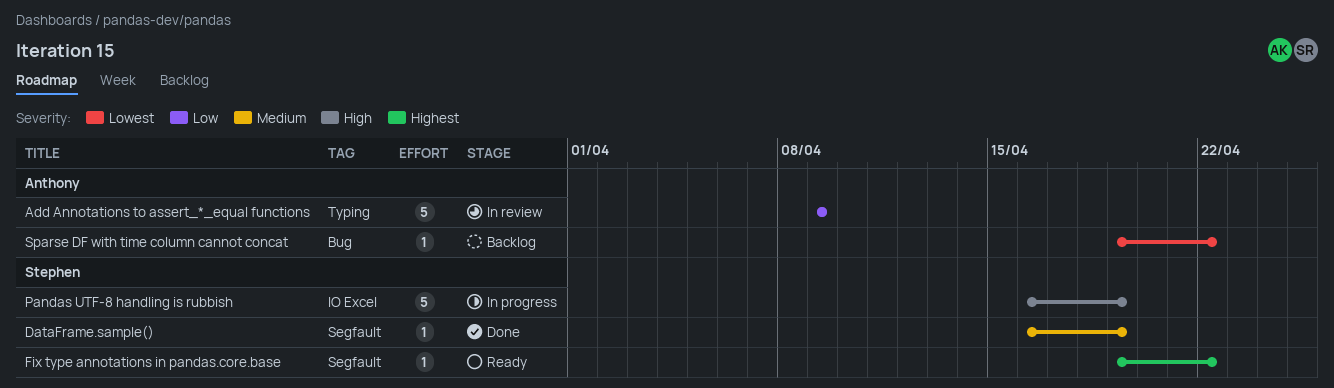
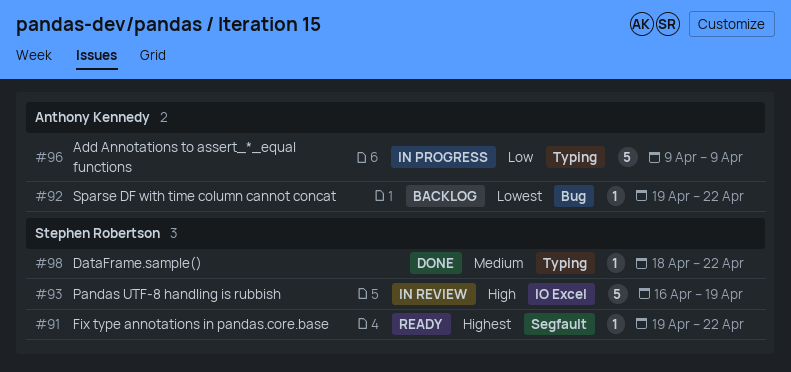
Add Annotations to assert_*_equal functions, status: In review -> In progress
DataFrame.sample(), label: Segfault -> Typing
DataFrame.sample(), start: Apr 16 -> Apr 18
DataFrame.sample(), due: Apr 19 -> Apr 22
Pandas UTF-8 handling is rubbish, status: In progress -> In review

